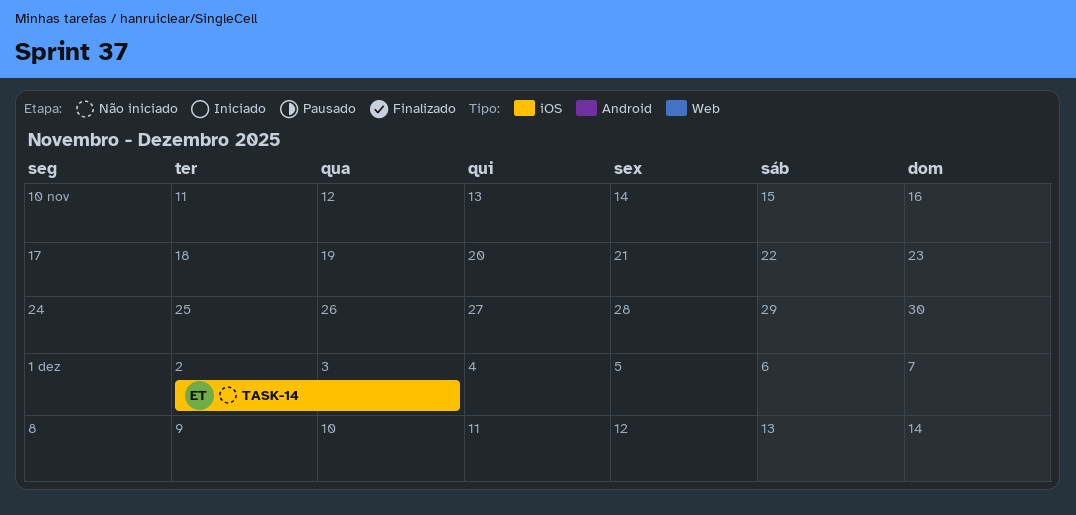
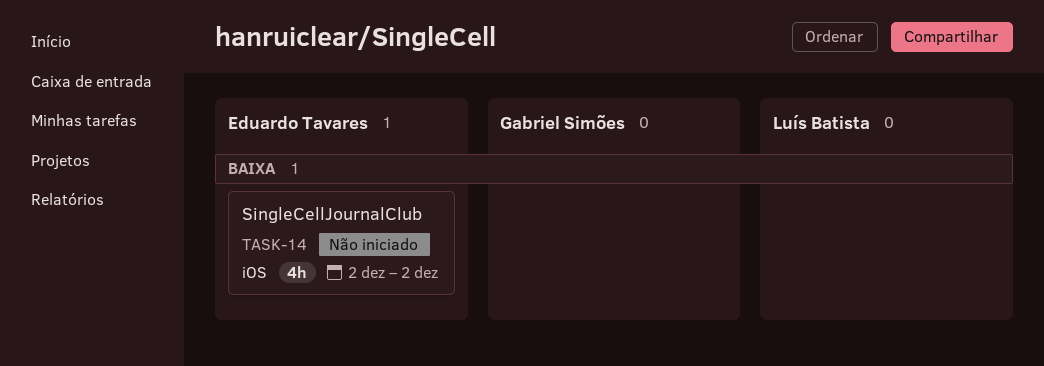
TASK-14, due: Dec 3 -> Dec 2

